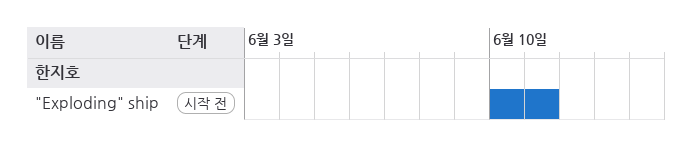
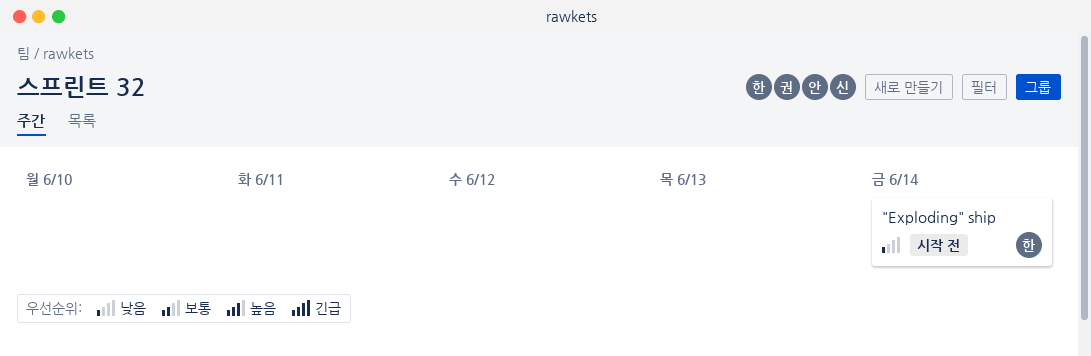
"Exploding" ship, due: Jun 11 -> Jun 14

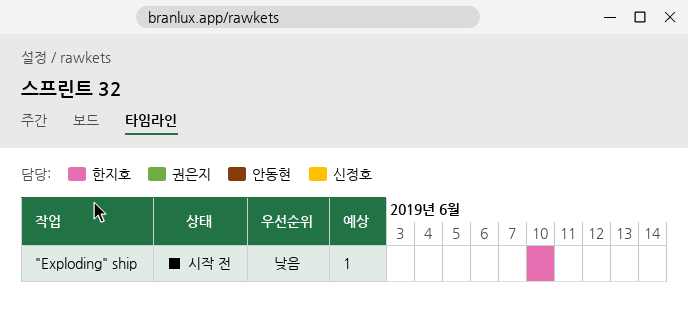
"Exploding" ship, due: Jun 14 -> Jun 10

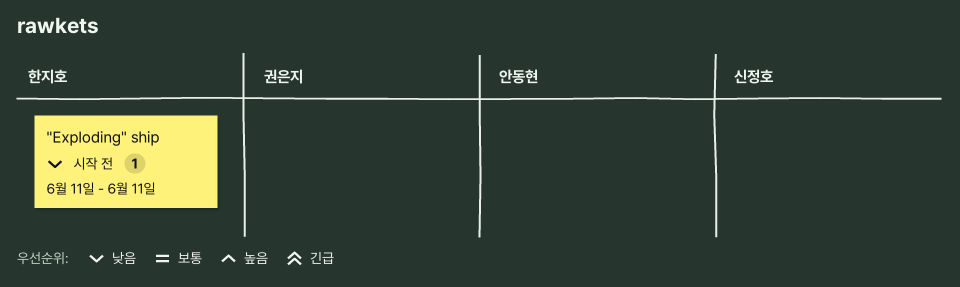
"Exploding" ship, start: Jun 10 -> Jun 11
"Exploding" ship, due: Jun 10 -> Jun 11

